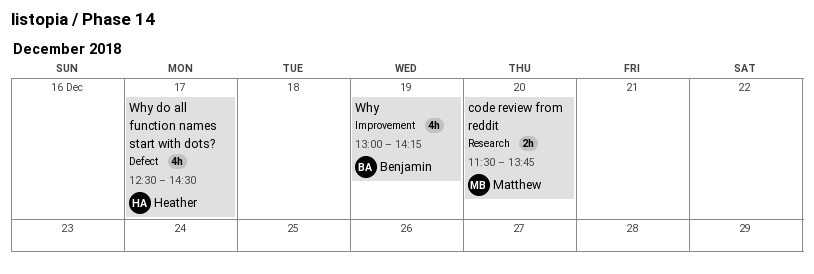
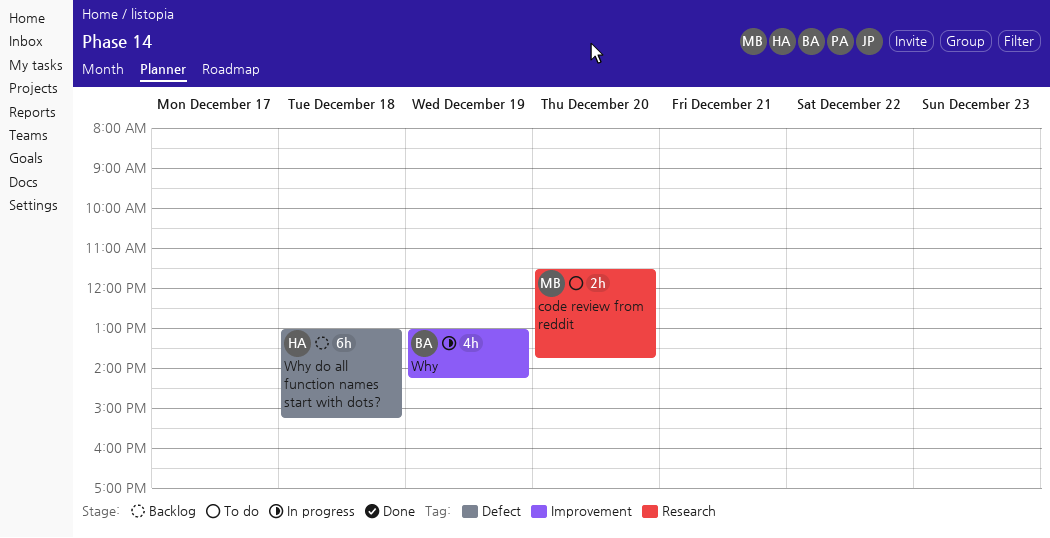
Why do all function names start with dots?, estimate: 4h -> 6h
Why do all function names start with dots?, day: Dec 17 -> Dec 18
Why do all function names start with dots?, begins: 12:30 -> 13:00
Why do all function names start with dots?, ends: 14:30 -> 15:15

